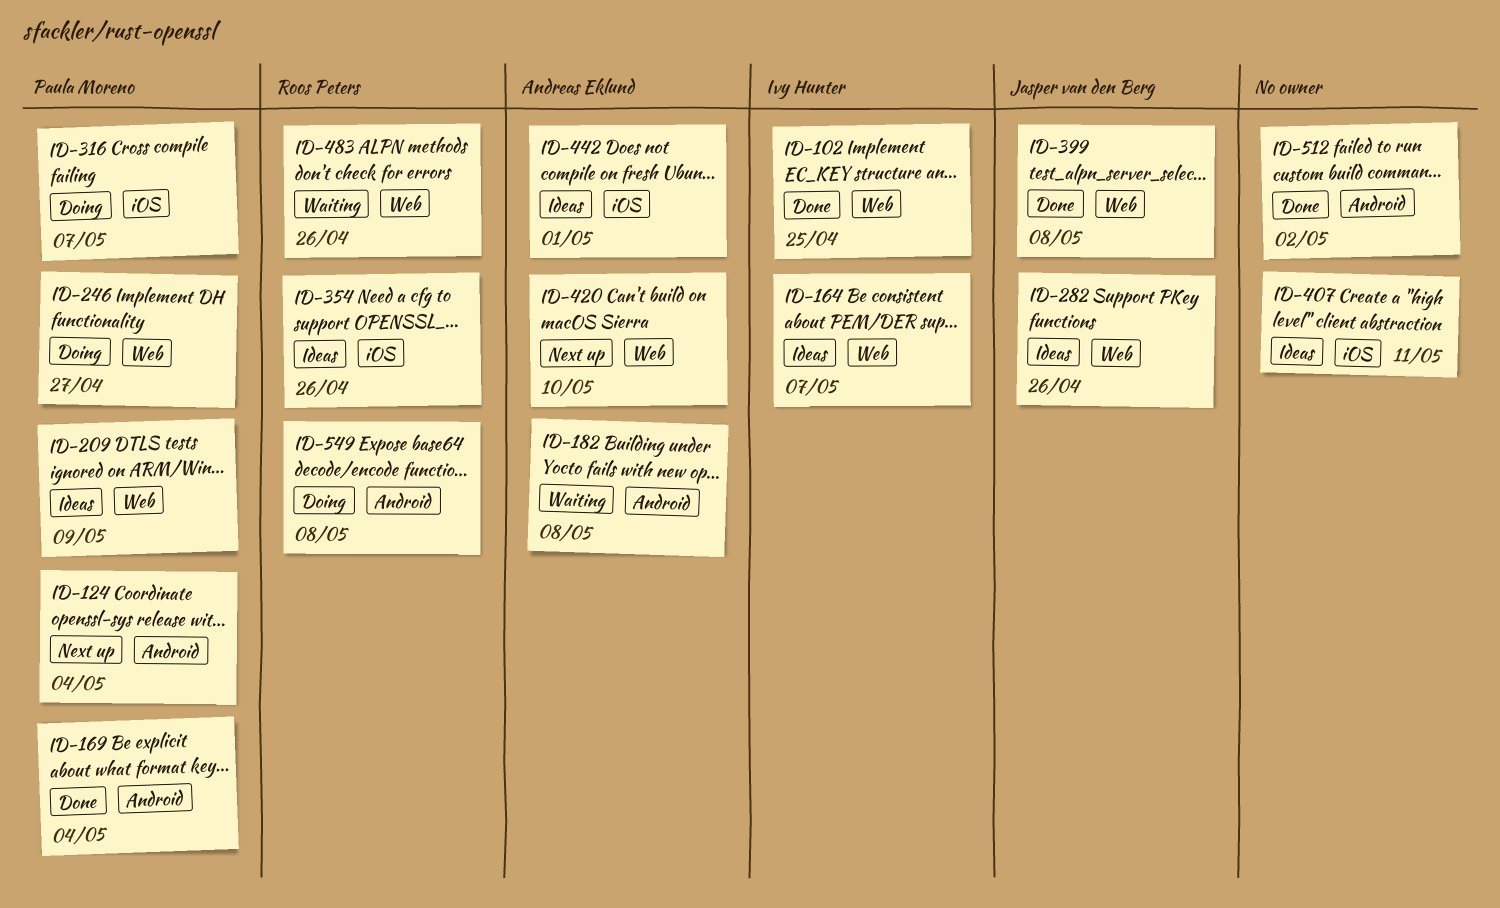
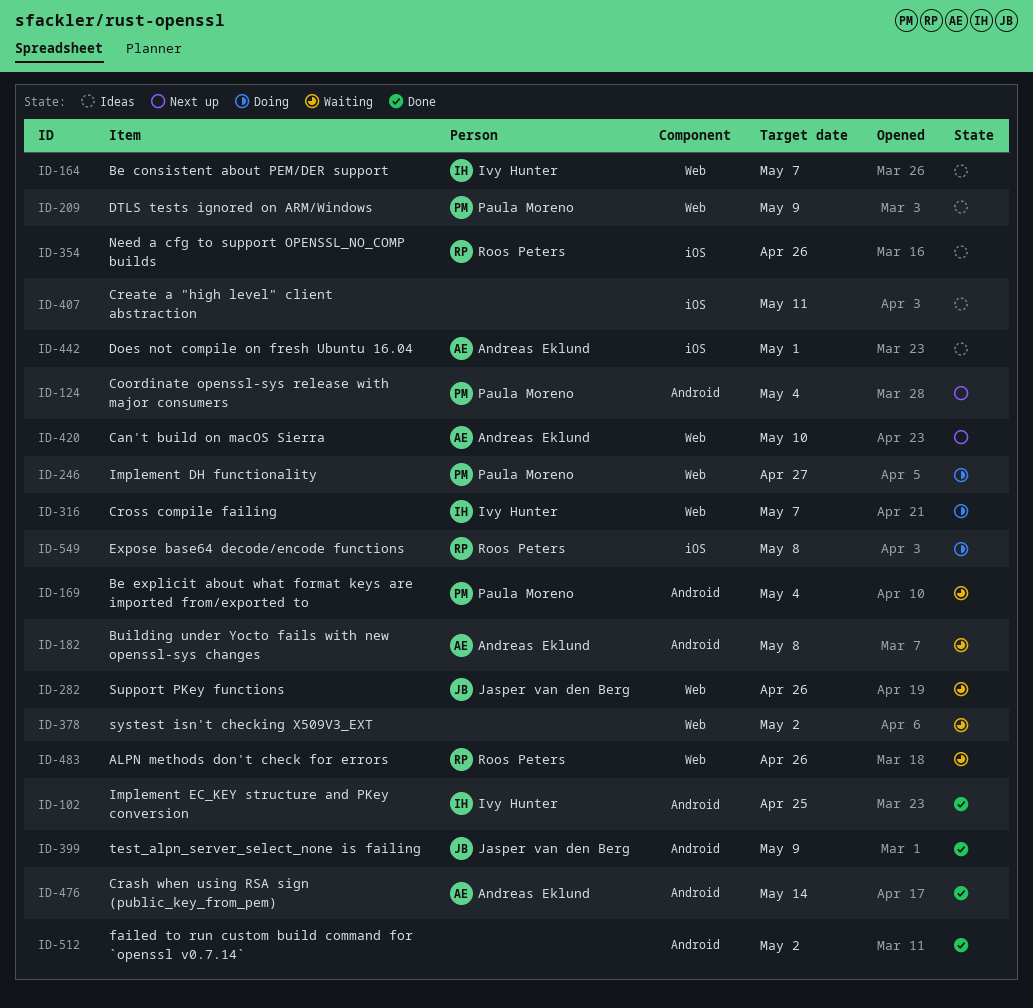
ID-102, label: Web -> Android
ID-169, status: Done -> Waiting
ID-282, status: Ideas -> Waiting
ID-316, owner: Paula Moreno -> Ivy Hunter
ID-316, label: iOS -> Web
ID-378: none -> present
ID-399, label: Web -> Android
ID-399, due: May 8 -> May 9
ID-476: none -> present
ID-549, label: Android -> iOS

